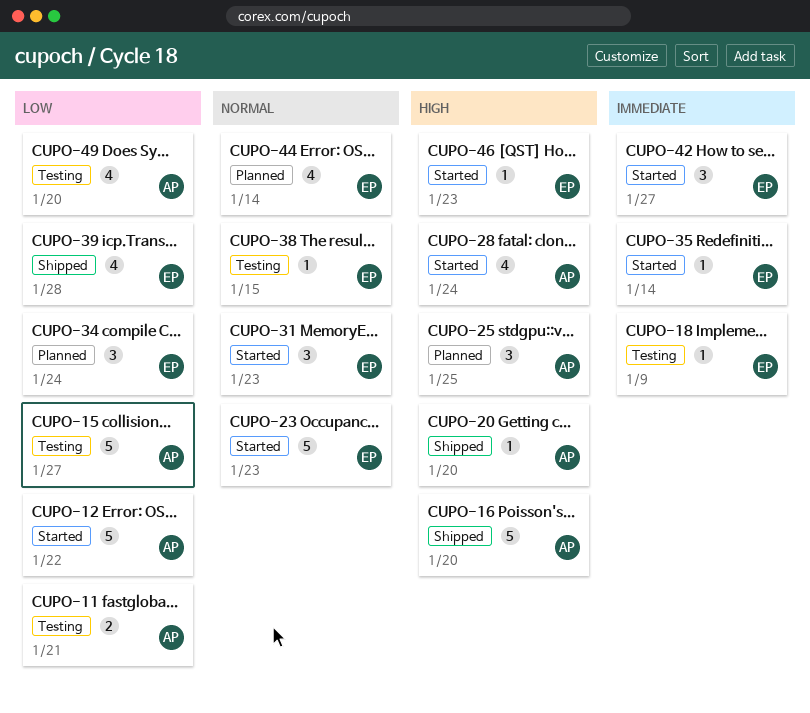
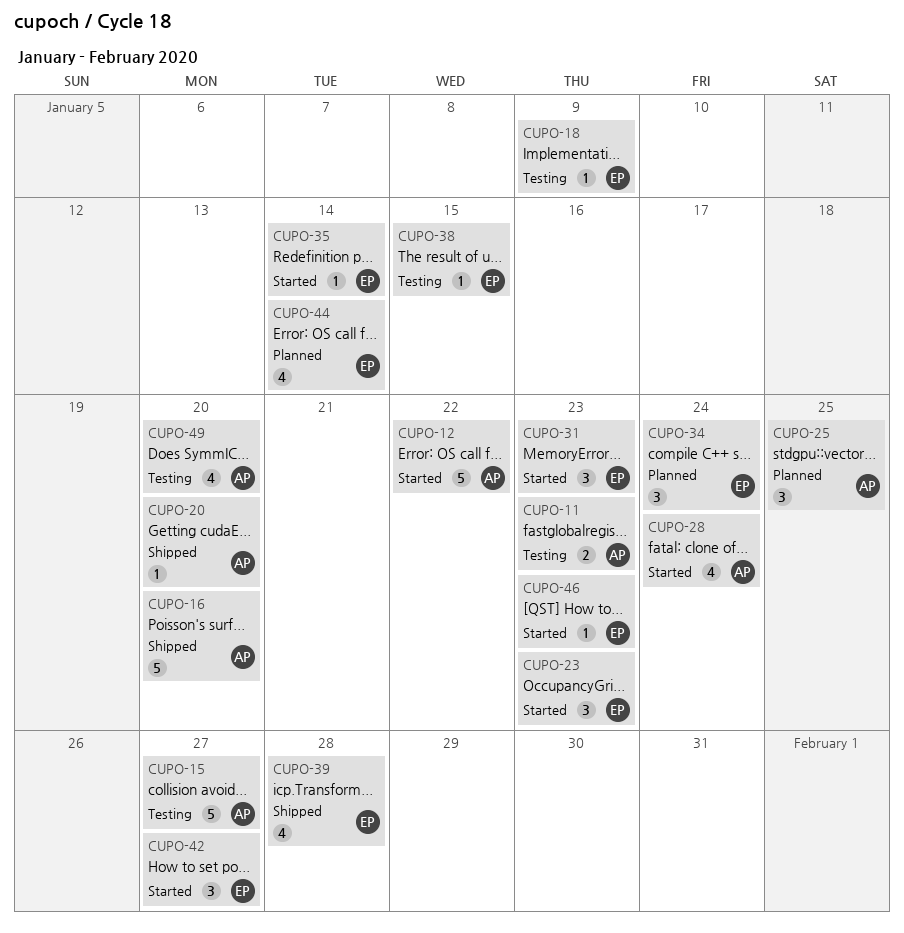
CUPO-11, due: Jan 21 -> Jan 23
CUPO-23, estimate: 5 -> 3

